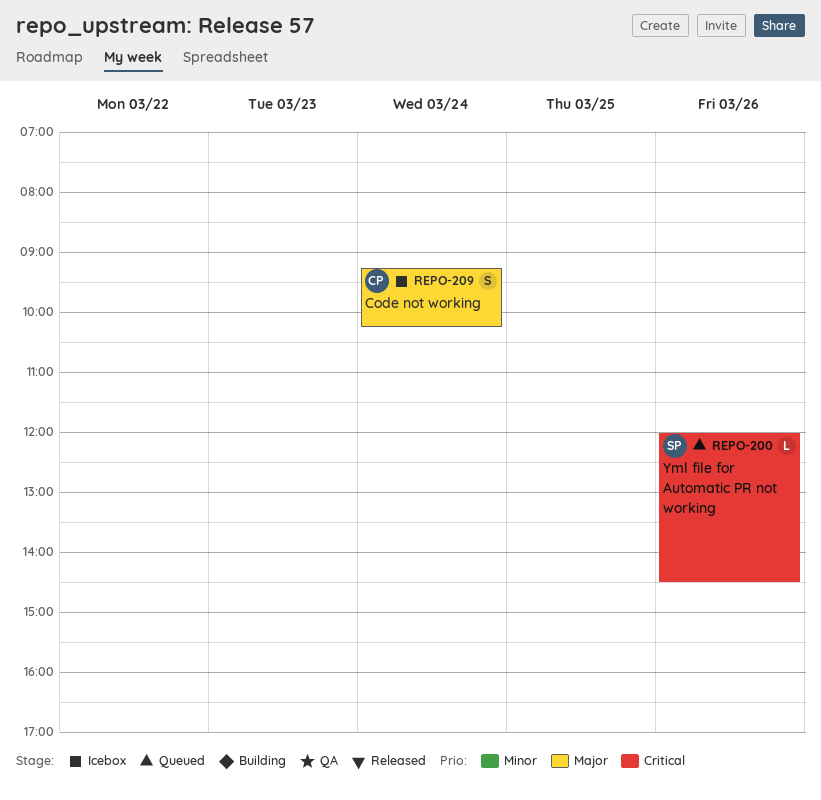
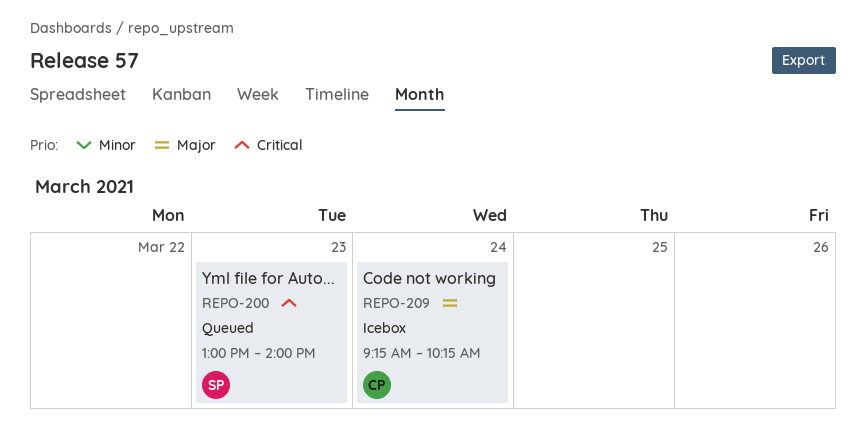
REPO-200, day: Mar 26 -> Mar 23
REPO-200, begins: 12:00 -> 13:00
REPO-200, ends: 14:30 -> 14:00

